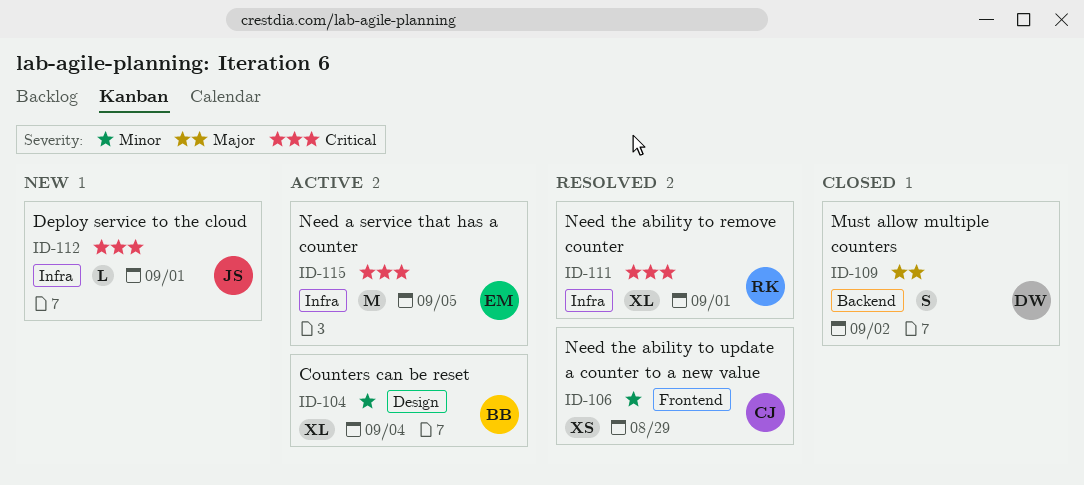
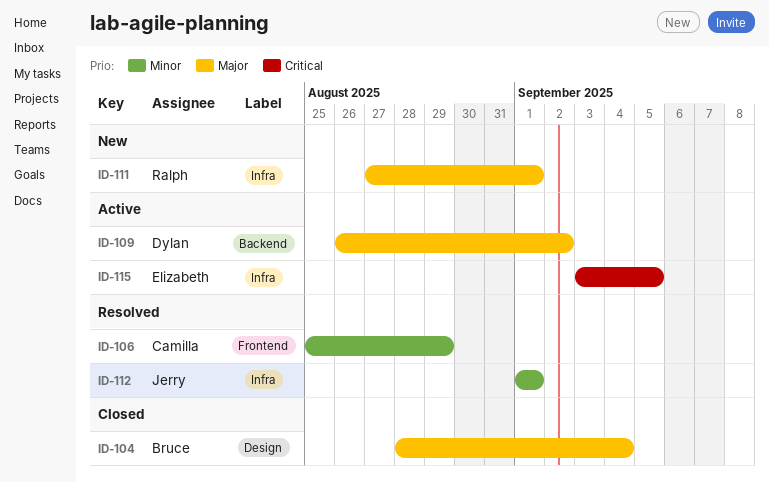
ID-104, status: Active -> Closed
ID-104, priority: Minor -> Major
ID-109, status: Closed -> Active
ID-111, status: Resolved -> New
ID-111, priority: Critical -> Major
ID-112, status: New -> Resolved
ID-112, priority: Critical -> Minor

